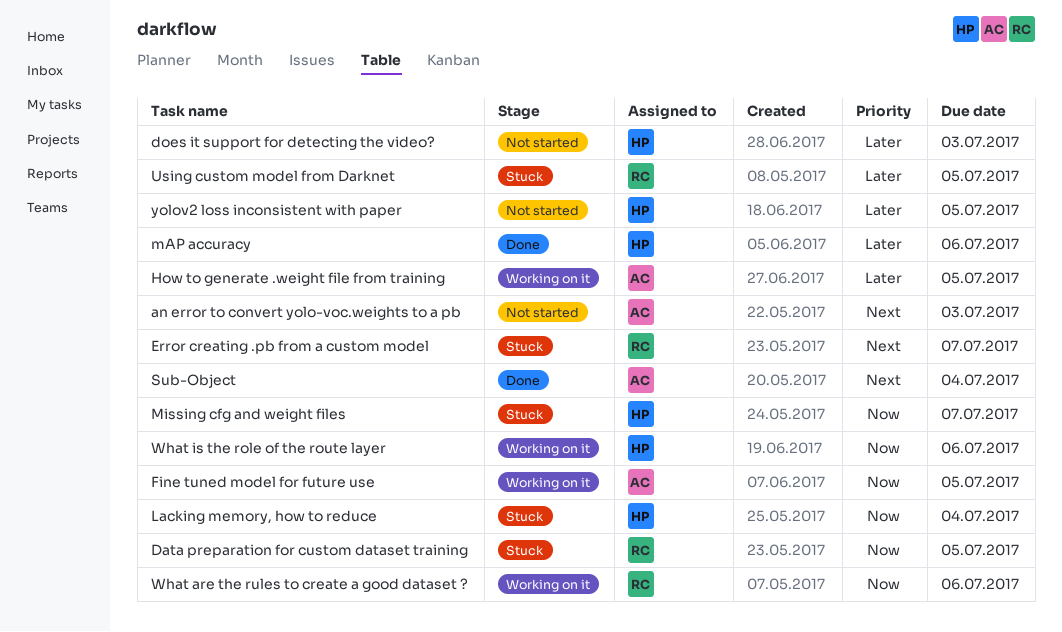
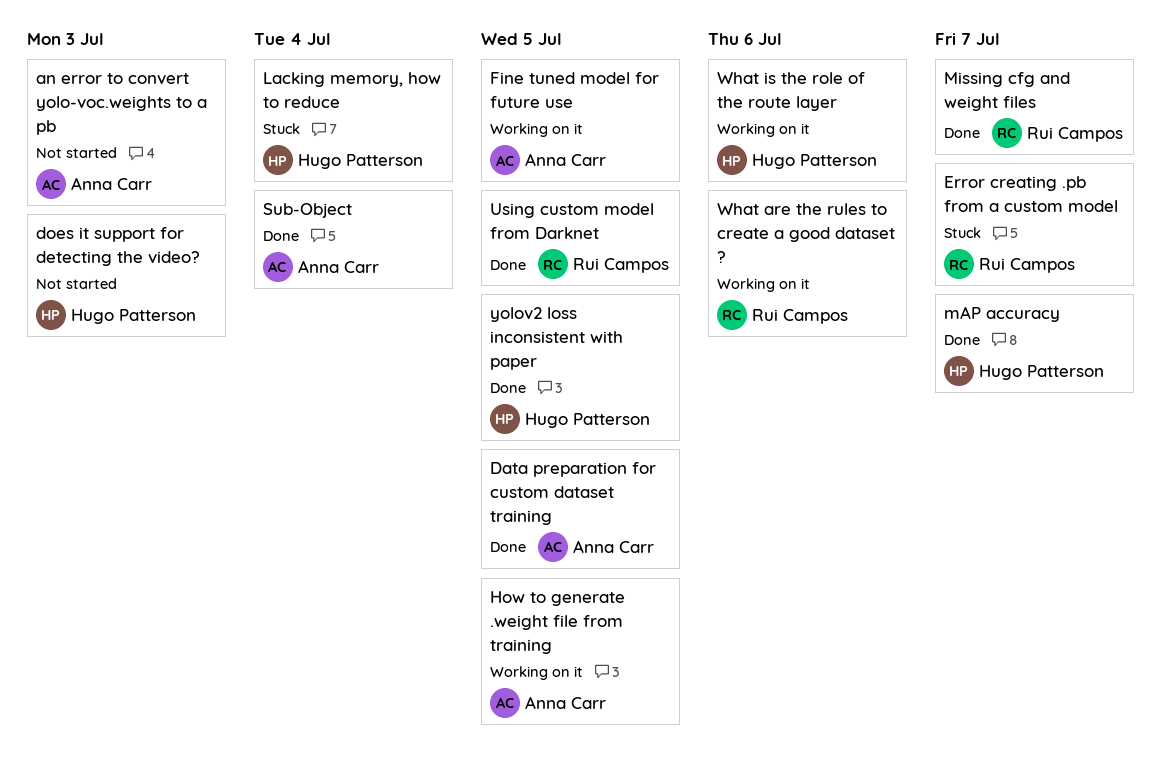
Data preparation for custom dataset training, status: Stuck -> Done
Data preparation for custom dataset training, owner: Rui Campos -> Anna Carr
mAP accuracy, due: Jul 6 -> Jul 7
Missing cfg and weight files, status: Stuck -> Done
Missing cfg and weight files, owner: Hugo Patterson -> Rui Campos
Using custom model from Darknet, status: Stuck -> Done
yolov2 loss inconsistent with paper, status: Not started -> Done

